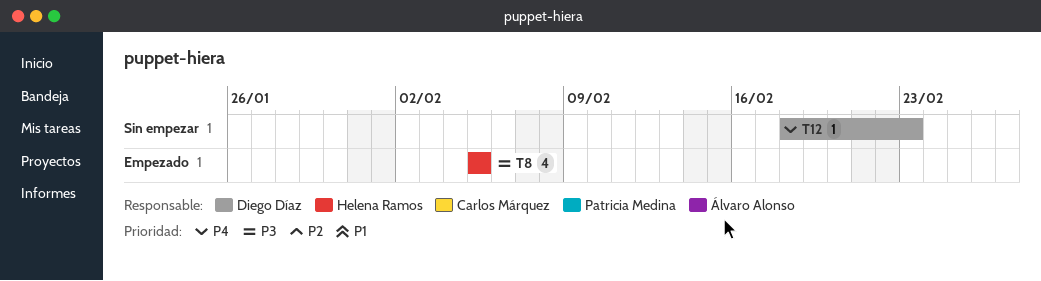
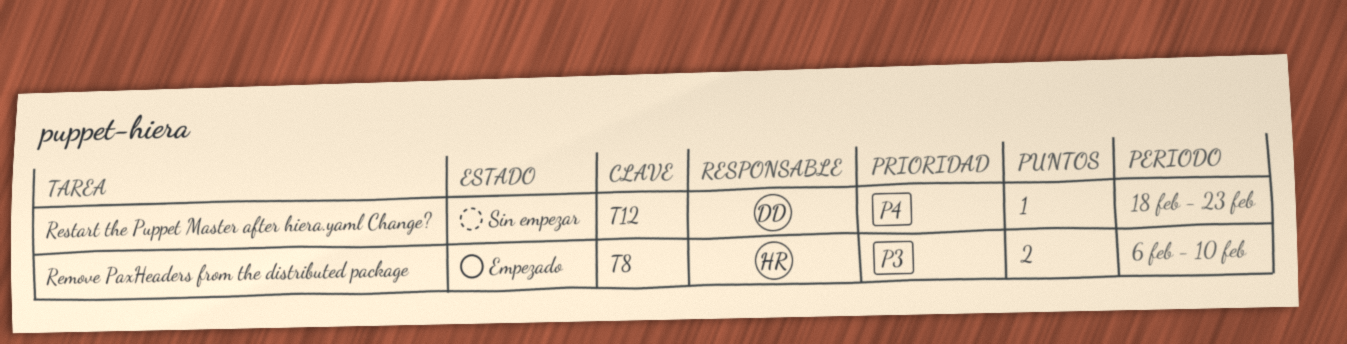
T8, estimate: 4 -> 2
T8, start: Feb 5 -> Feb 6
T8, due: Feb 5 -> Feb 10

